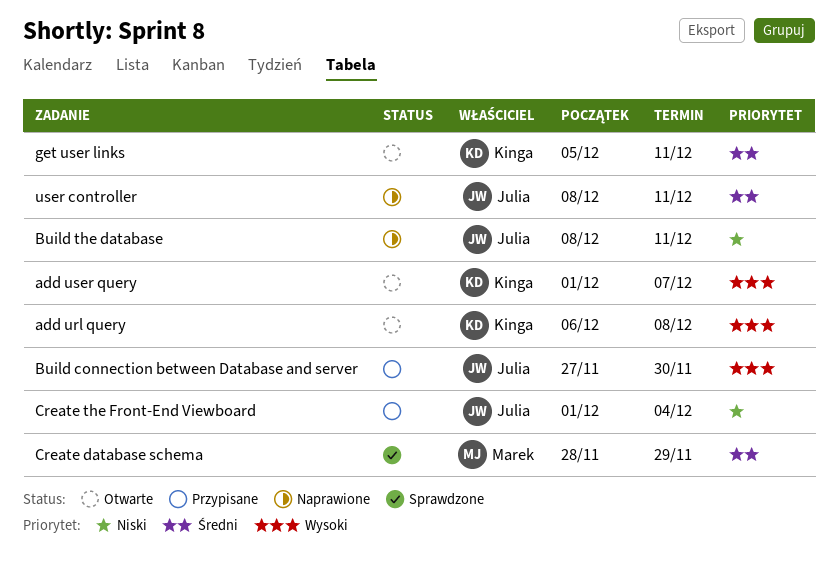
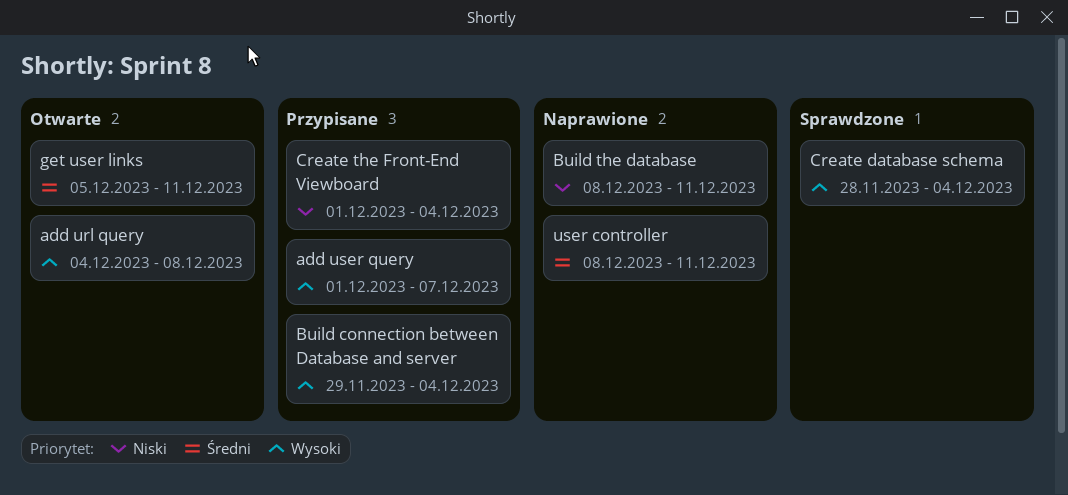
add url query, start: Dec 6 -> Dec 4
add user query, status: Otwarte -> Przypisane
Build connection between Database and server, start: Nov 27 -> Nov 29
Build connection between Database and server, due: Nov 30 -> Dec 4
Create database schema, priority: Średni -> Wysoki
Create database schema, due: Nov 29 -> Dec 4

